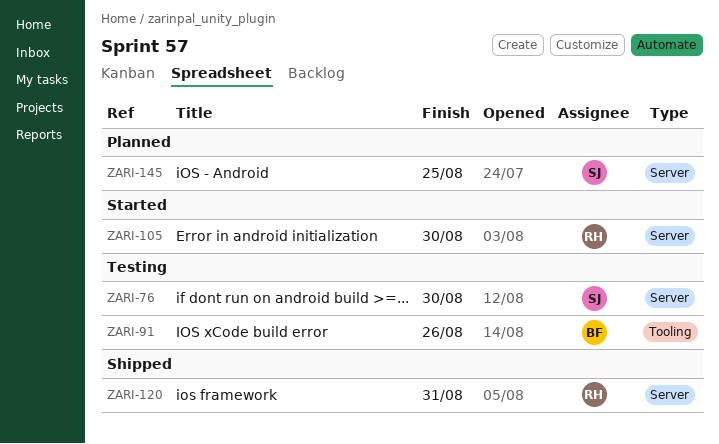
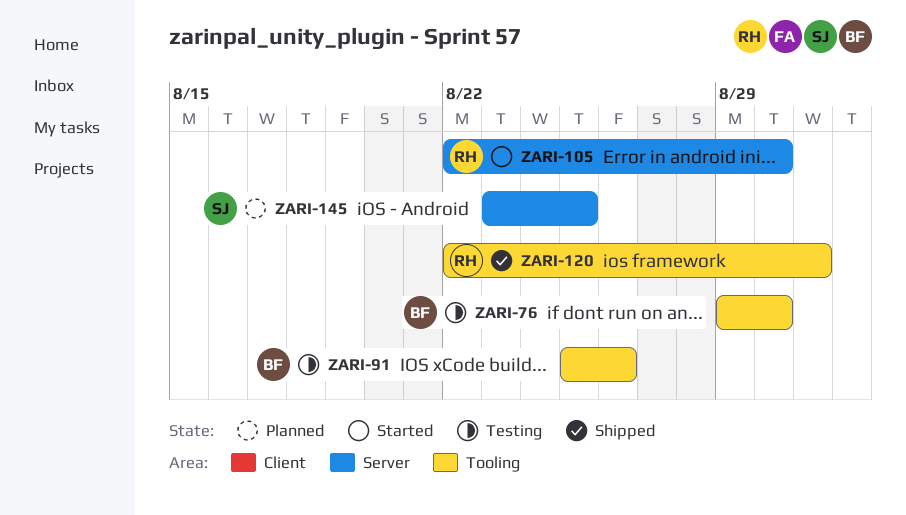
ZARI-76, owner: SJ -> BF
ZARI-76, label: Server -> Tooling
ZARI-120, label: Server -> Tooling

